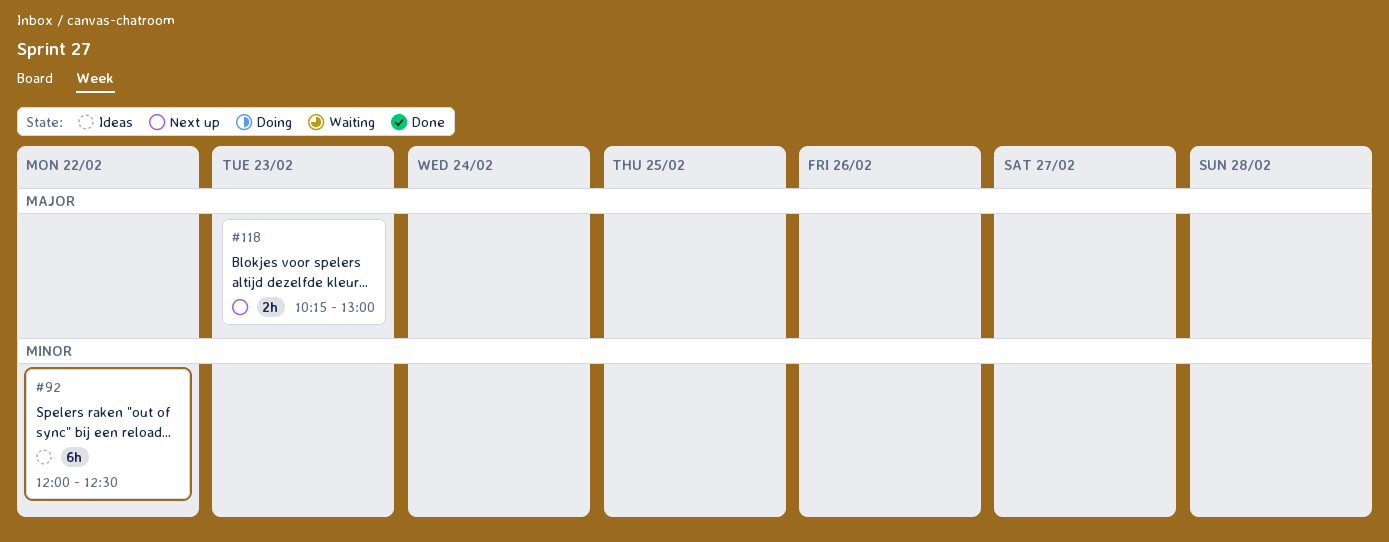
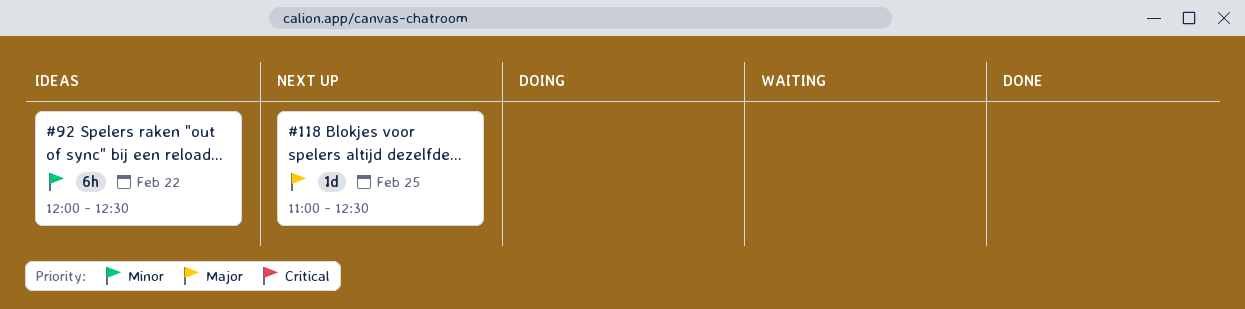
#118, estimate: 2h -> 1d
#118, day: Feb 23 -> Feb 25
#118, begins: 10:15 -> 11:00
#118, ends: 13:00 -> 12:30

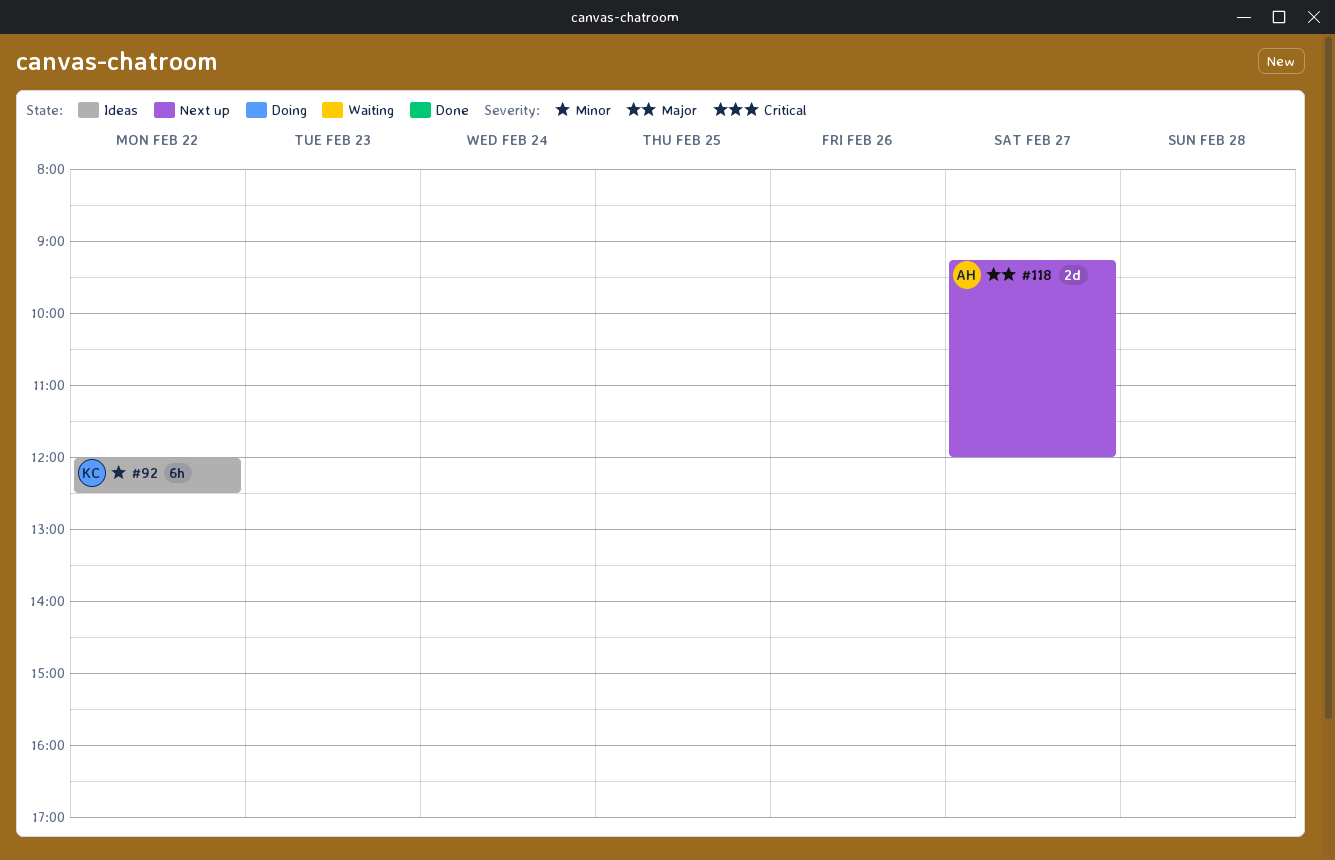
#118, estimate: 1d -> 2d
#118, day: Feb 25 -> Feb 27
#118, begins: 11:00 -> 09:15
#118, ends: 12:30 -> 12:00

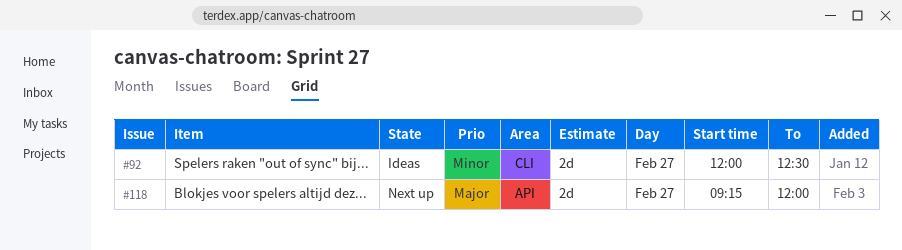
#92, estimate: 6h -> 2d
#92, day: Feb 22 -> Feb 27

